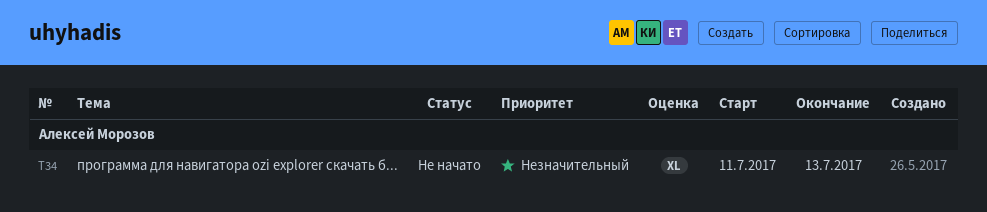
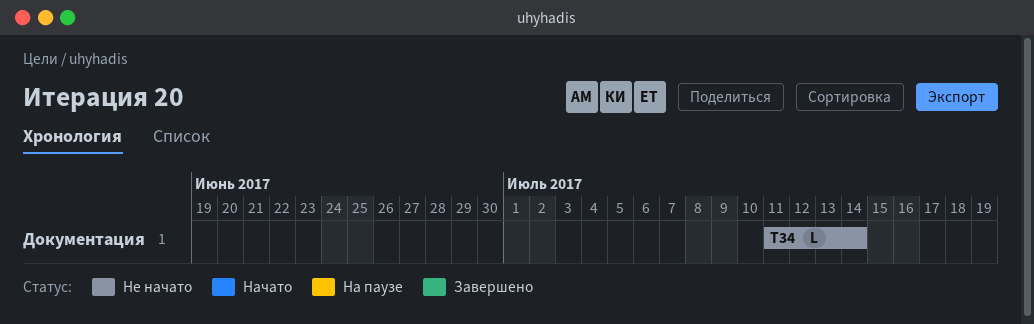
T34, estimate: XL -> L
T34, due: Jul 13 -> Jul 14

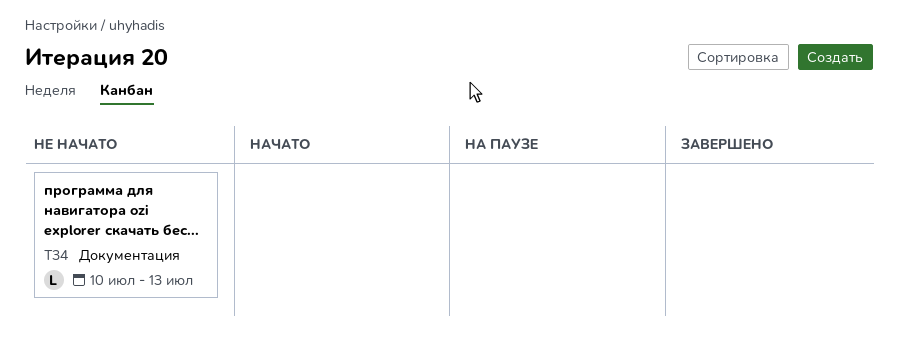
T34, start: Jul 11 -> Jul 10
T34, due: Jul 14 -> Jul 13

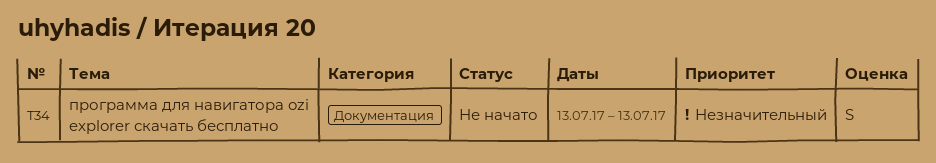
T34, estimate: L -> S
T34, start: Jul 10 -> Jul 13

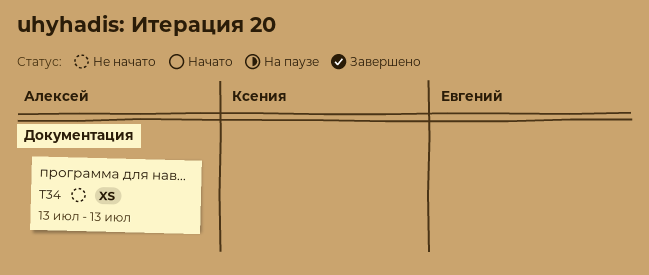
T34, estimate: S -> XS

